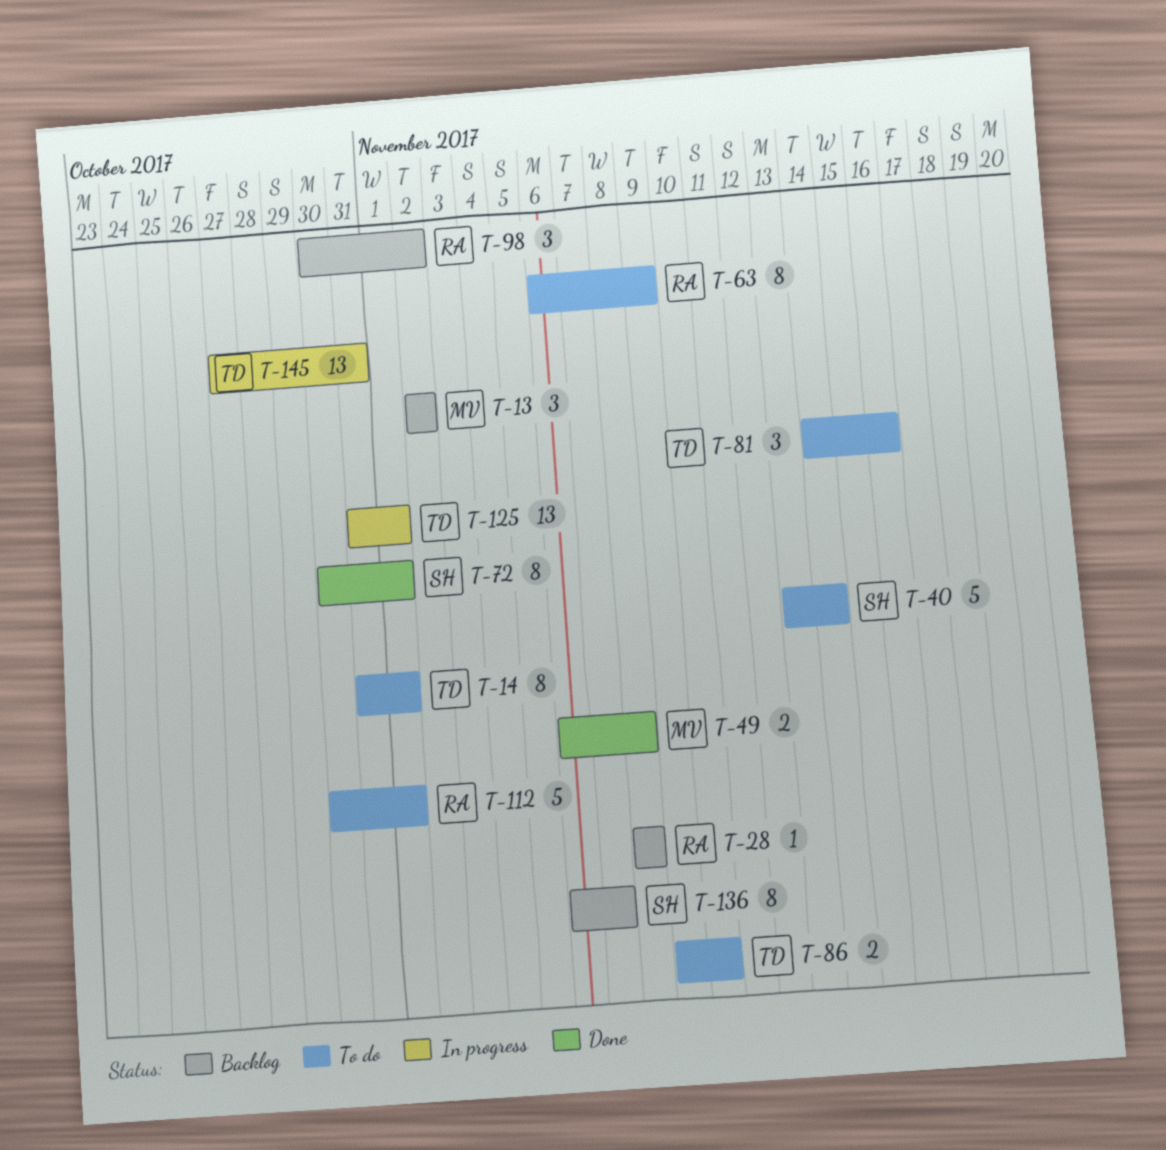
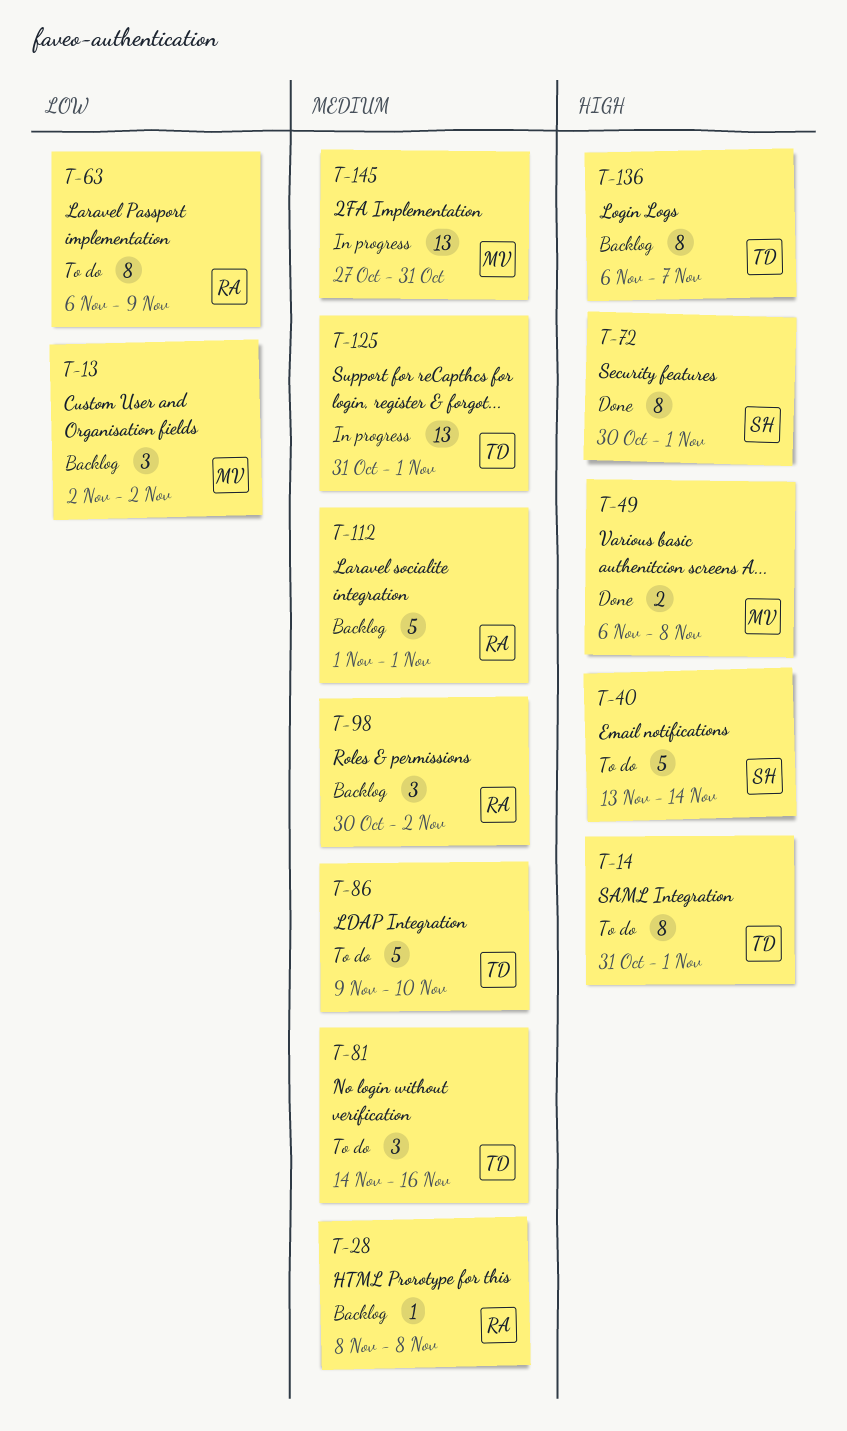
T-86, estimate: 2 -> 5
T-112, status: To do -> Backlog
T-112, start: Oct 30 -> Nov 1
T-136, owner: SH -> TD
T-145, owner: TD -> MV

